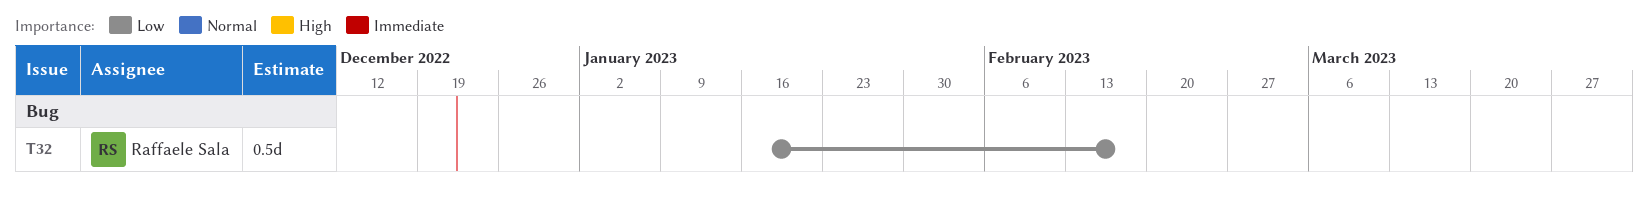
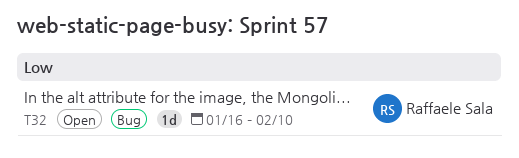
T32, estimate: 0.5d -> 1d
T32, due: Feb 17 -> Feb 10

